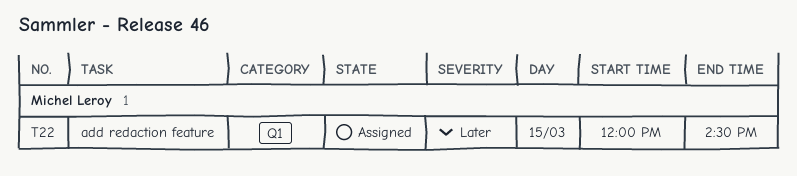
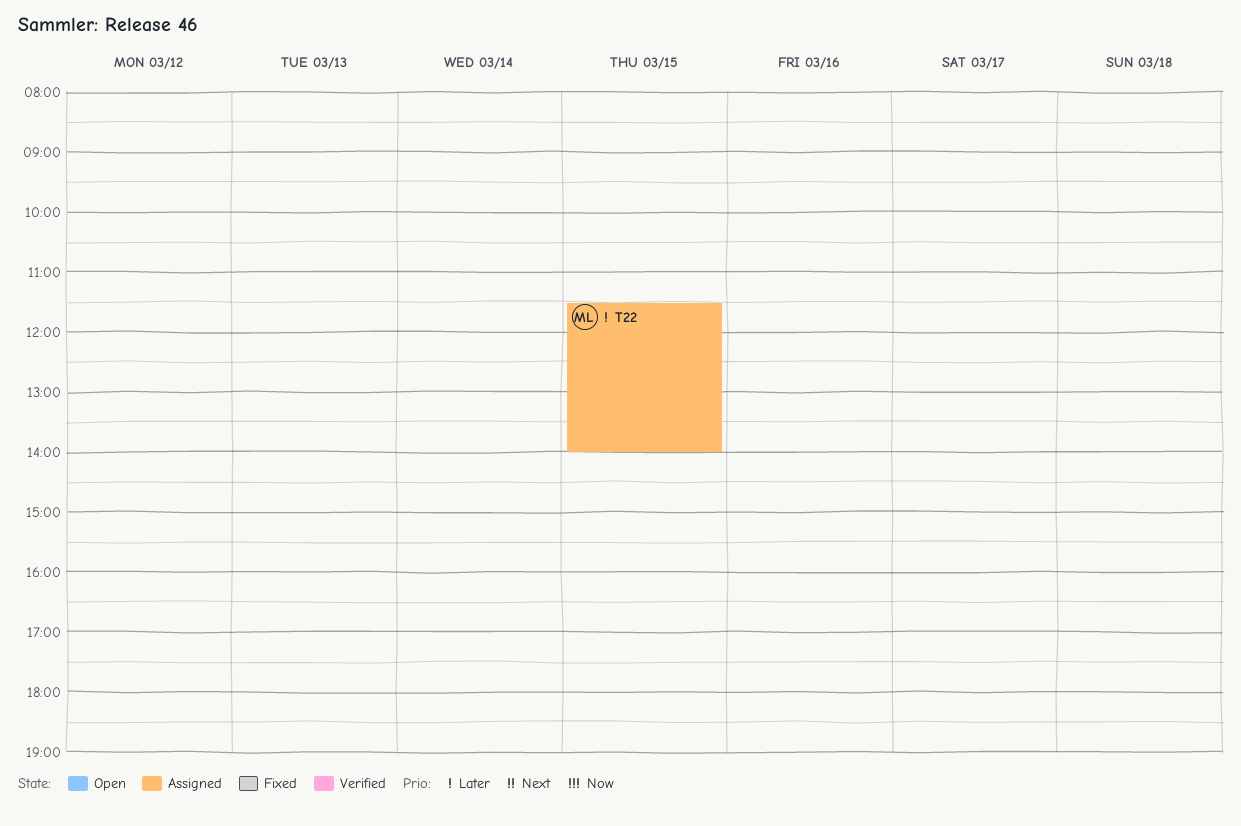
T22, begins: 12:00 -> 11:30
T22, ends: 14:30 -> 14:00

